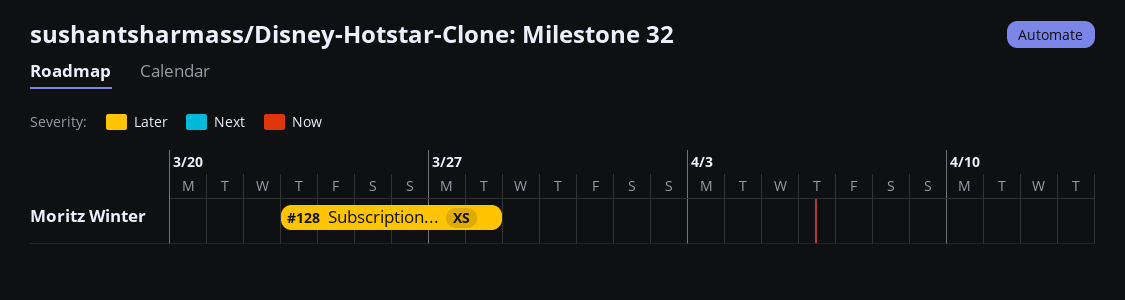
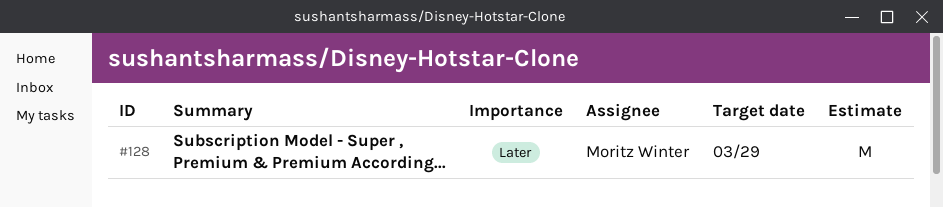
#128, estimate: XS -> M
#128, due: Mar 28 -> Mar 29

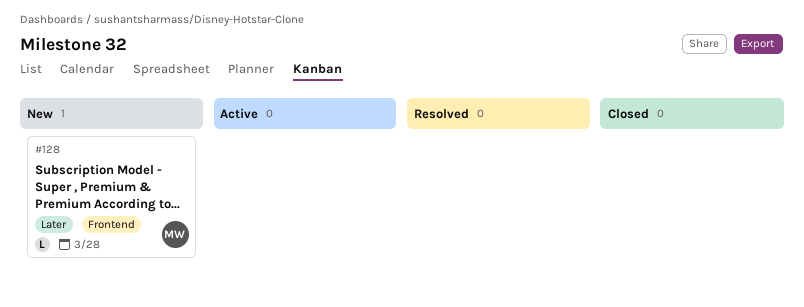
#128, estimate: M -> L
#128, due: Mar 29 -> Mar 28

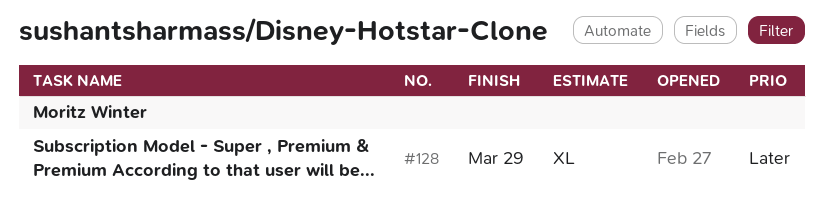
#128, estimate: L -> XL
#128, due: Mar 28 -> Mar 29

